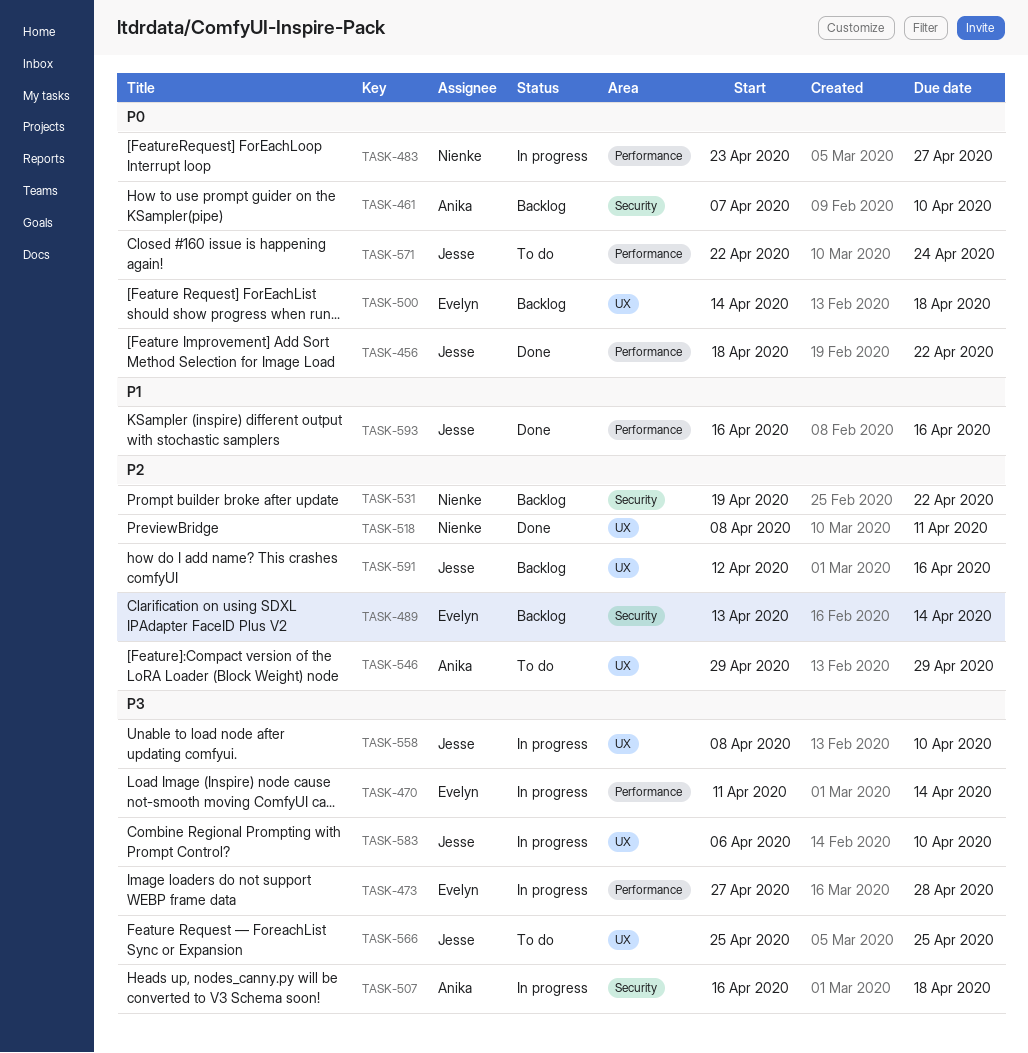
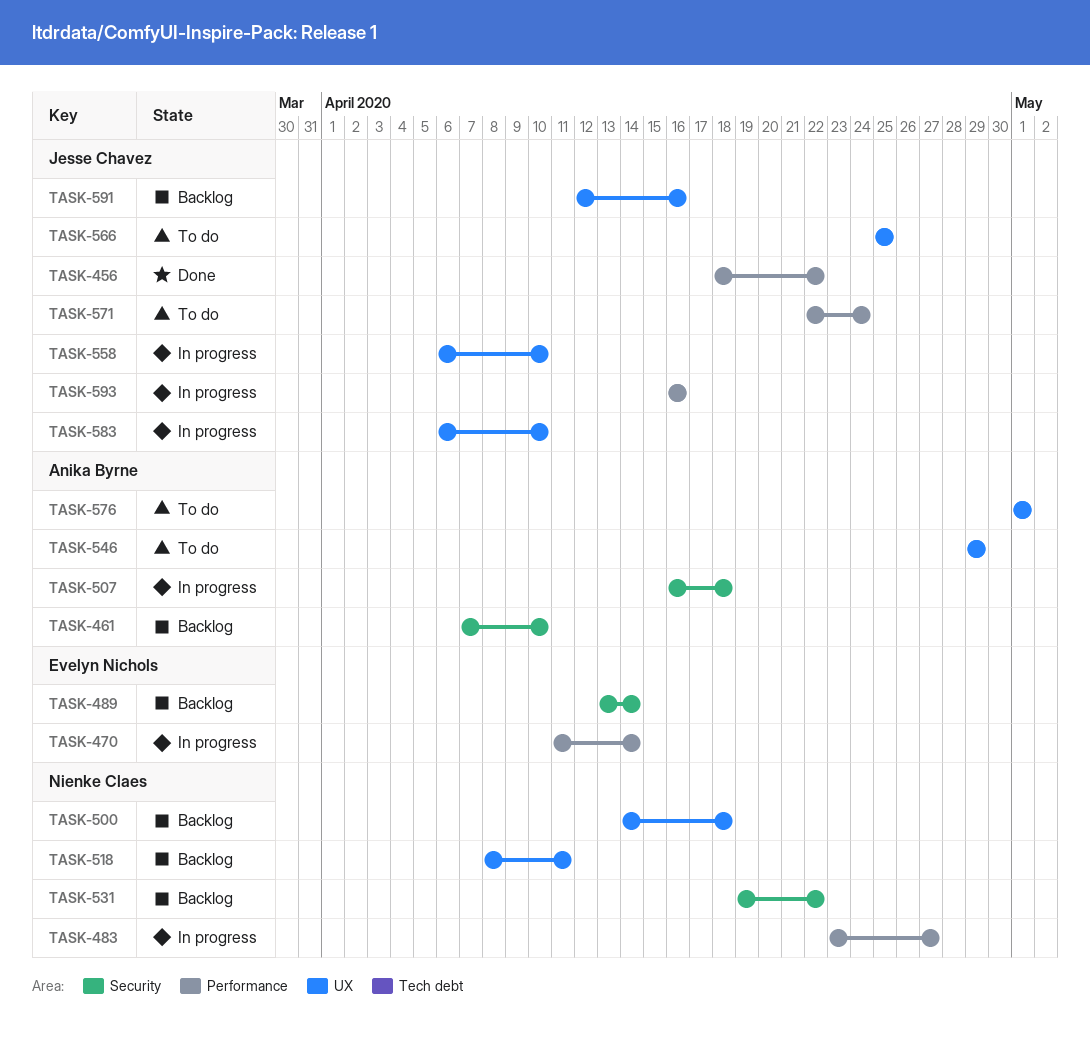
TASK-473: present -> none
TASK-500, owner: Evelyn Nichols -> Nienke Claes
TASK-518, status: Done -> Backlog
TASK-558, start: Apr 8 -> Apr 6
TASK-576: none -> present
TASK-593, status: Done -> In progress

